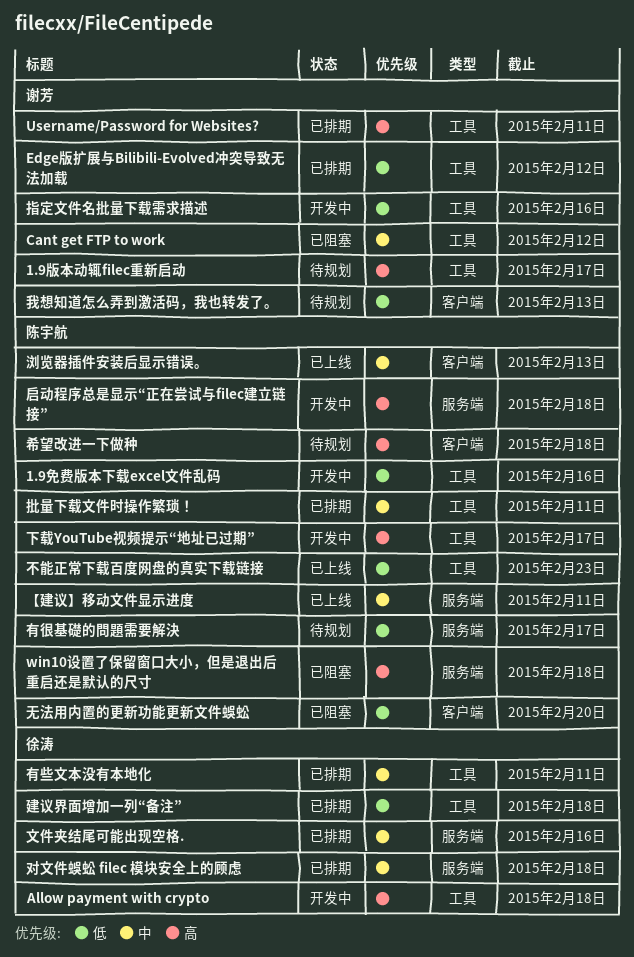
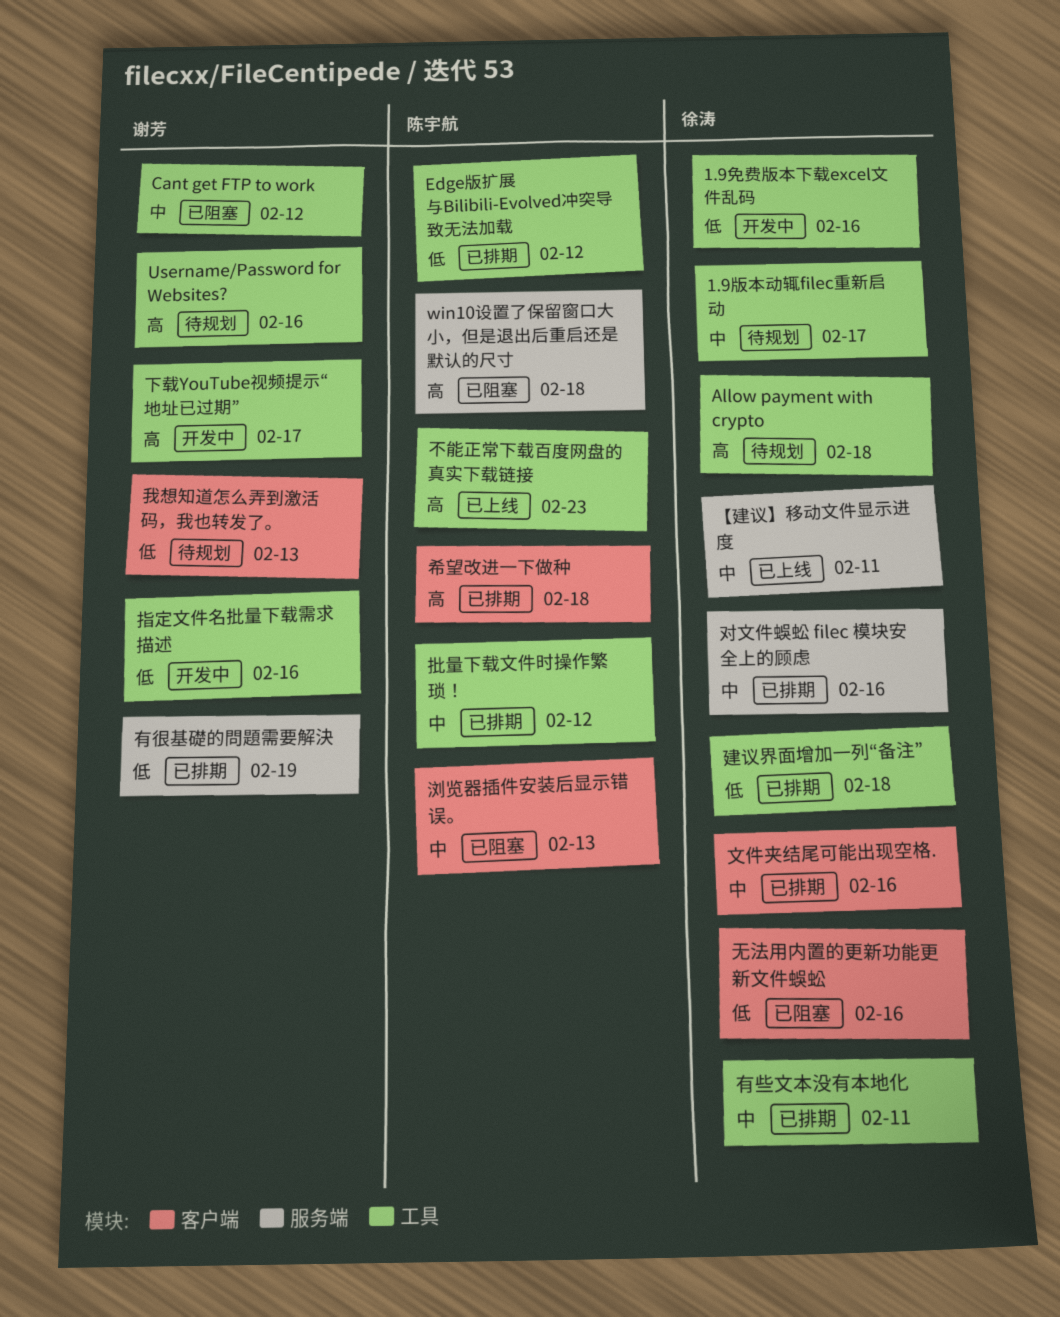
1.9免费版本下载excel文件乱码, owner: 陈宇航 -> 徐涛
1.9版本动辄filec重新启动, owner: 谢芳 -> 徐涛
1.9版本动辄filec重新启动, priority: 高 -> 中
Allow payment with crypto, status: 开发中 -> 待规划
Edge版扩展与Bilibili-Evolved冲突导致无法加载, owner: 谢芳 -> 陈宇航
Username/Password for Websites?, status: 已排期 -> 待规划
Username/Password for Websites?, due: Feb 11 -> Feb 16
【建议】移动文件显示进度, owner: 陈宇航 -> 徐涛
下载YouTube视频提示“地址已过期”, owner: 陈宇航 -> 谢芳
不能正常下载百度网盘的真实下载链接, priority: 低 -> 高
启动程序总是显示“正在尝试与filec建立链接”: present -> none
对文件蜈蚣 filec 模块安全上的顾虑, due: Feb 18 -> Feb 16
希望改进一下做种, status: 待规划 -> 已排期
批量下载文件时操作繁琐！, due: Feb 11 -> Feb 12
文件夹结尾可能出现空格., label: 服务端 -> 客户端
无法用内置的更新功能更新文件蜈蚣, owner: 陈宇航 -> 徐涛
无法用内置的更新功能更新文件蜈蚣, due: Feb 20 -> Feb 16
有很基礎的問題需要解決, status: 待规划 -> 已排期
有很基礎的問題需要解決, owner: 陈宇航 -> 谢芳
有很基礎的問題需要解決, due: Feb 17 -> Feb 19
浏览器插件安装后显示错误。, status: 已上线 -> 已阻塞

